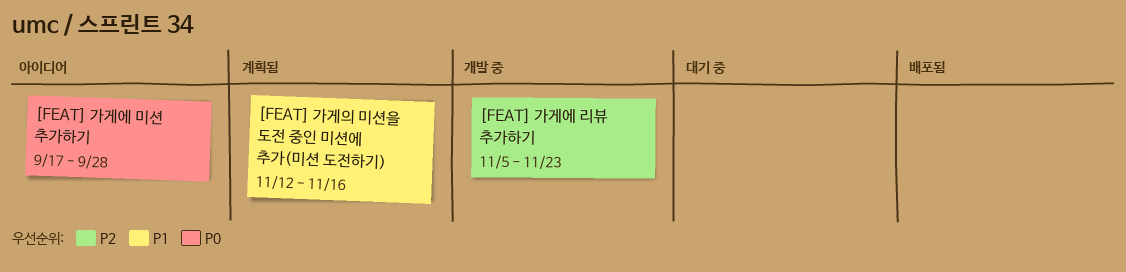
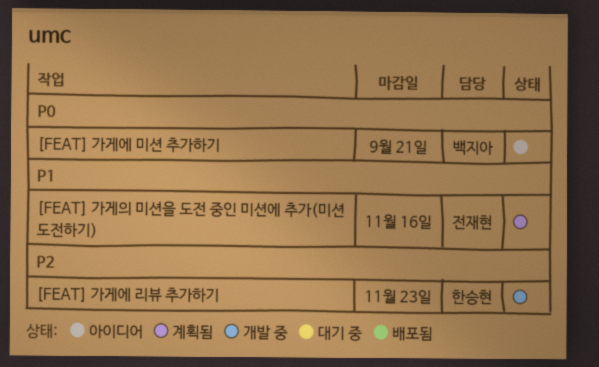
[FEAT] 가게에 미션 추가하기, due: Sep 28 -> Sep 21

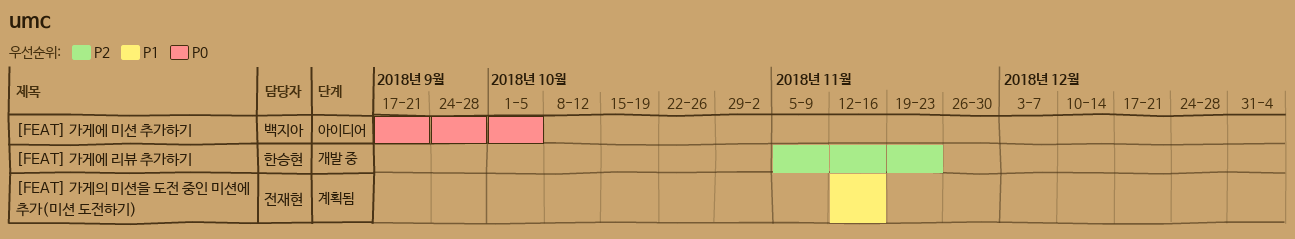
[FEAT] 가게에 미션 추가하기, due: Sep 21 -> Oct 5

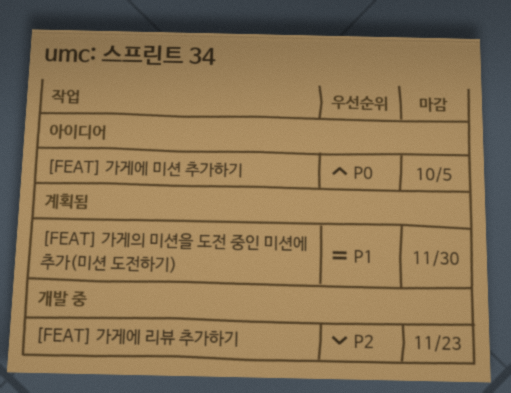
[FEAT] 가게의 미션을 도전 중인 미션에 추가(미션 도전하기), due: Nov 16 -> Nov 30

